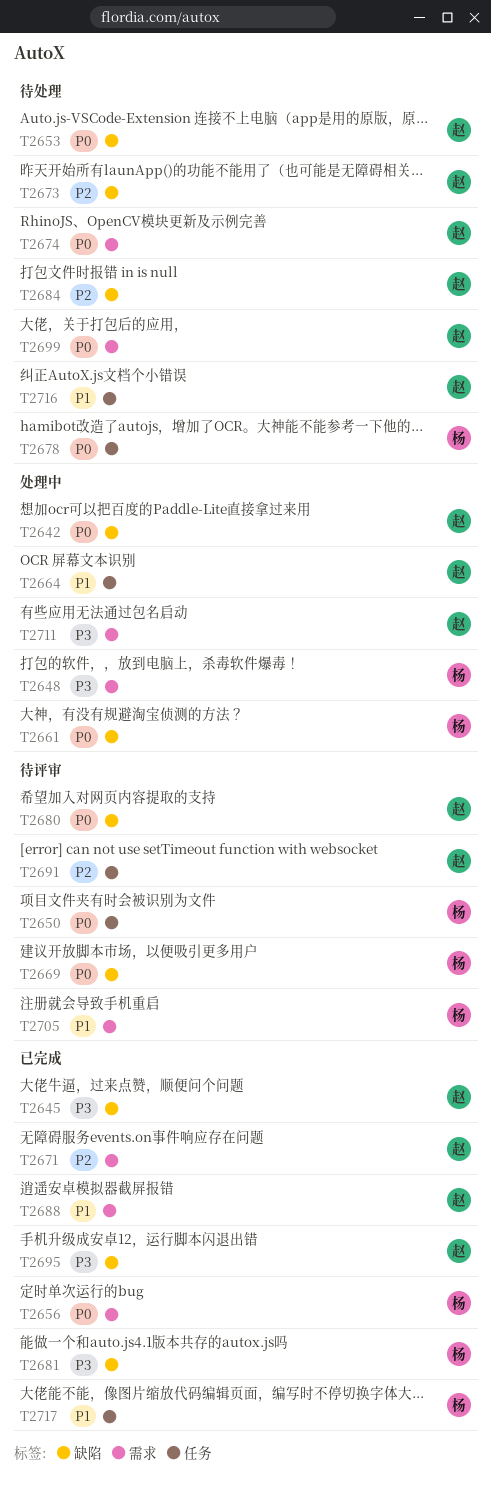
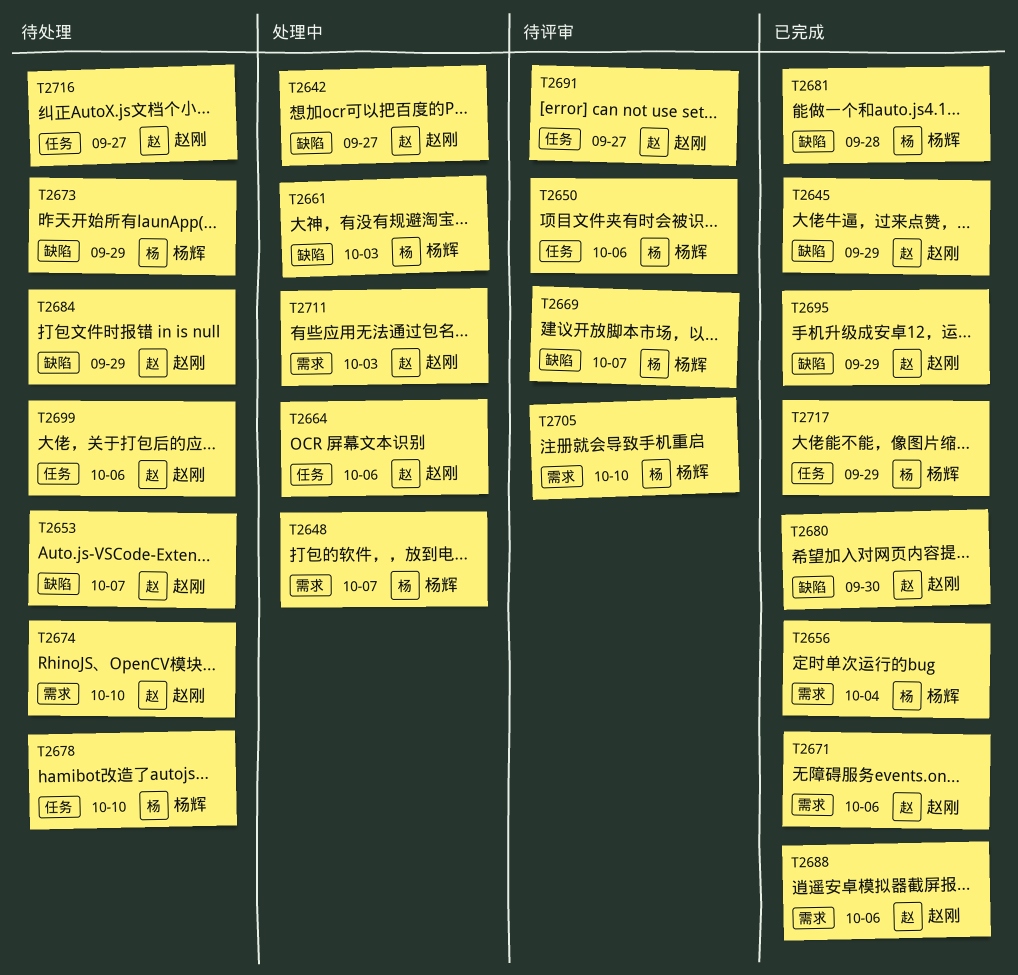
T2673, owner: 赵刚 -> 杨辉
T2680, status: 待评审 -> 已完成
T2699, label: 需求 -> 任务

